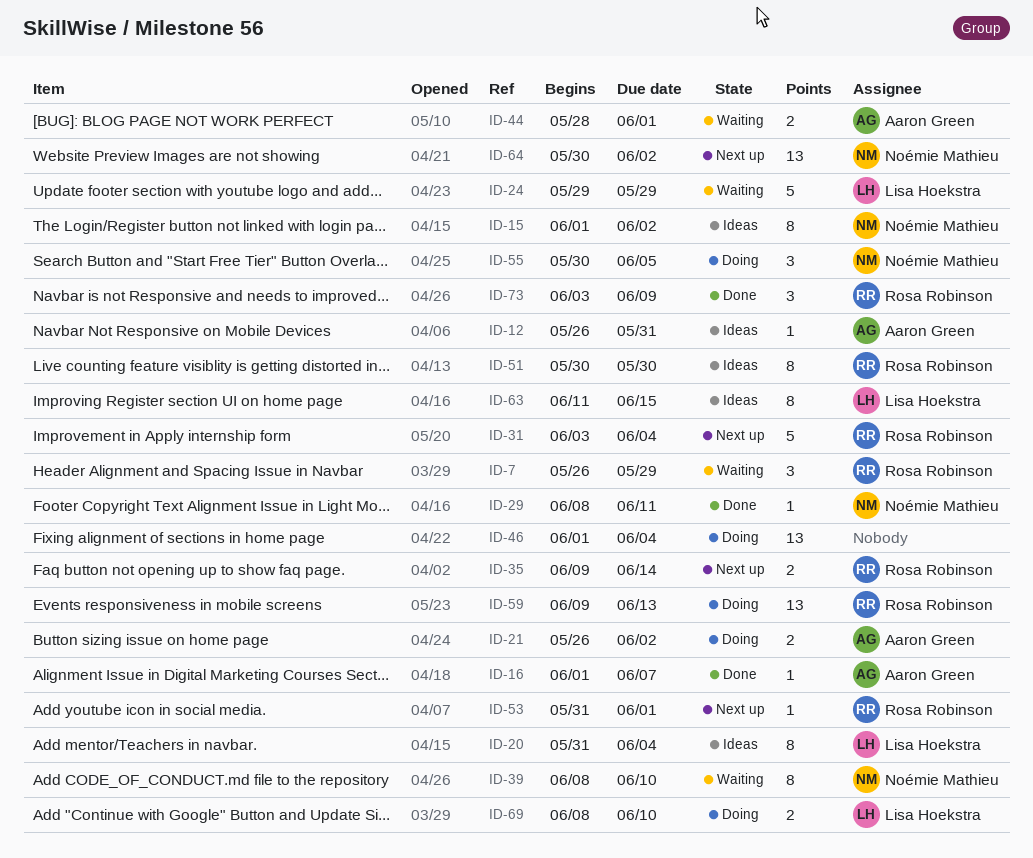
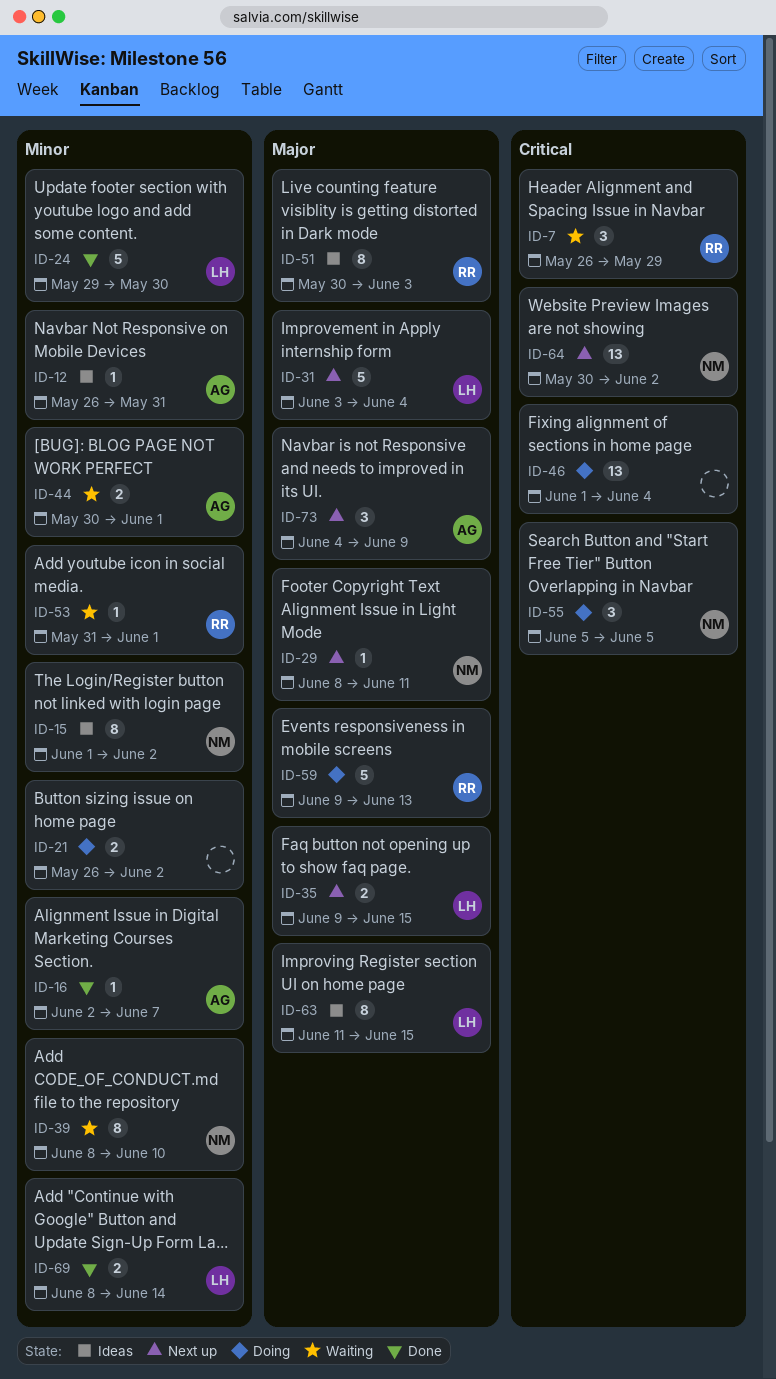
ID-16, start: Jun 1 -> Jun 2
ID-20: present -> none
ID-21, owner: Aaron Green -> none
ID-24, status: Waiting -> Done
ID-24, due: May 29 -> May 30
ID-29, status: Done -> Next up
ID-31, owner: Rosa Robinson -> Lisa Hoekstra
ID-35, owner: Rosa Robinson -> Lisa Hoekstra
ID-35, due: Jun 14 -> Jun 15
ID-44, start: May 28 -> May 30
ID-51, due: May 30 -> Jun 3
ID-53, status: Next up -> Waiting
ID-55, start: May 30 -> Jun 5
ID-59, estimate: 13 -> 5
ID-69, status: Doing -> Done
ID-69, due: Jun 10 -> Jun 14
ID-73, status: Done -> Next up
ID-73, owner: Rosa Robinson -> Aaron Green
ID-73, start: Jun 3 -> Jun 4

